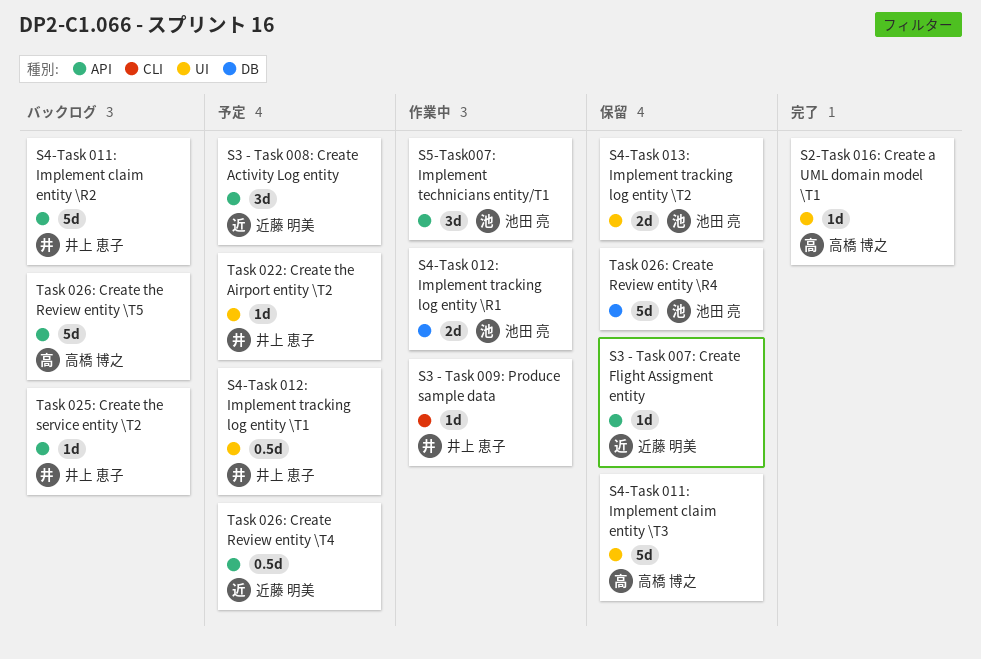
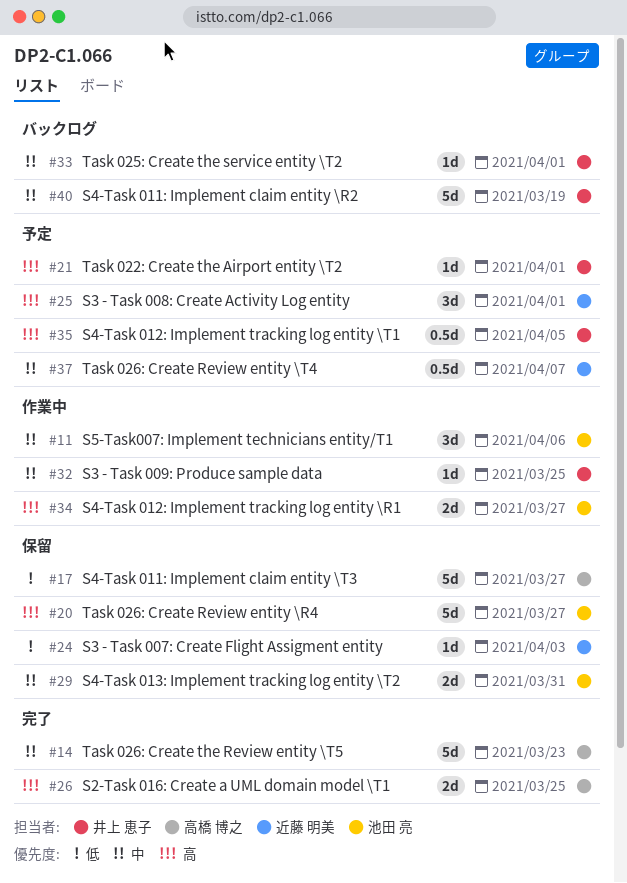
S2-Task 016: Create a UML domain model \T1, estimate: 1d -> 2d
Task 026: Create the Review entity \T5, status: バックログ -> 完了

